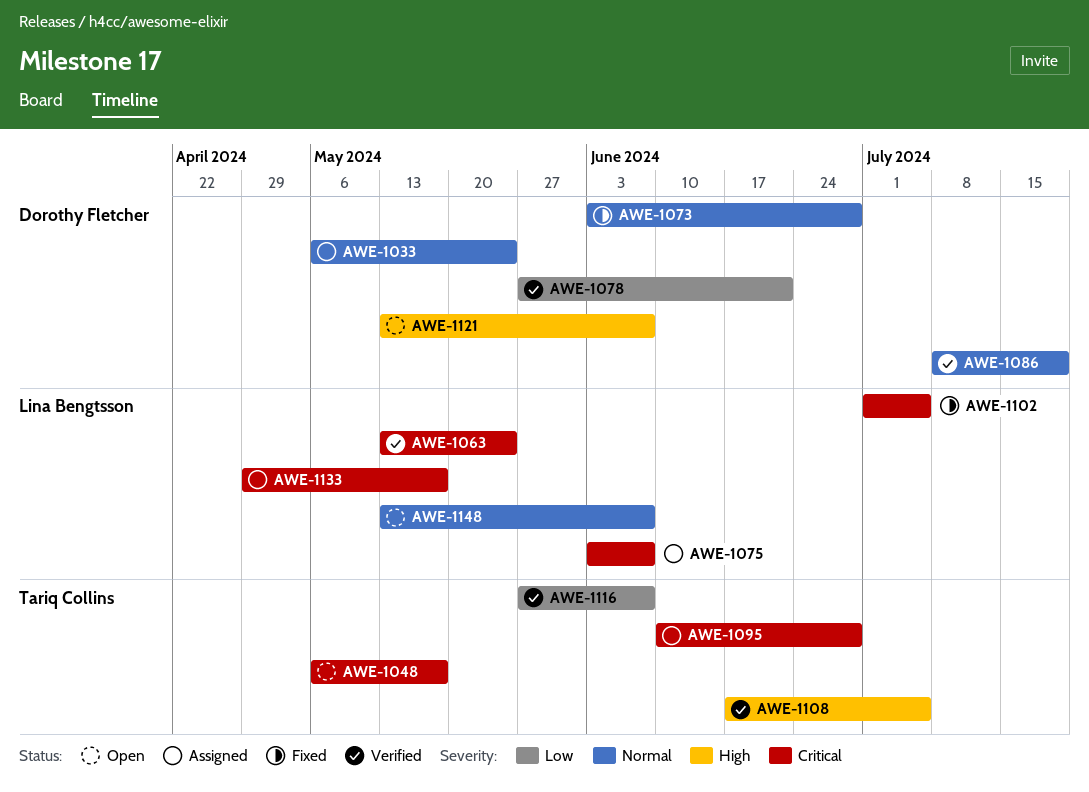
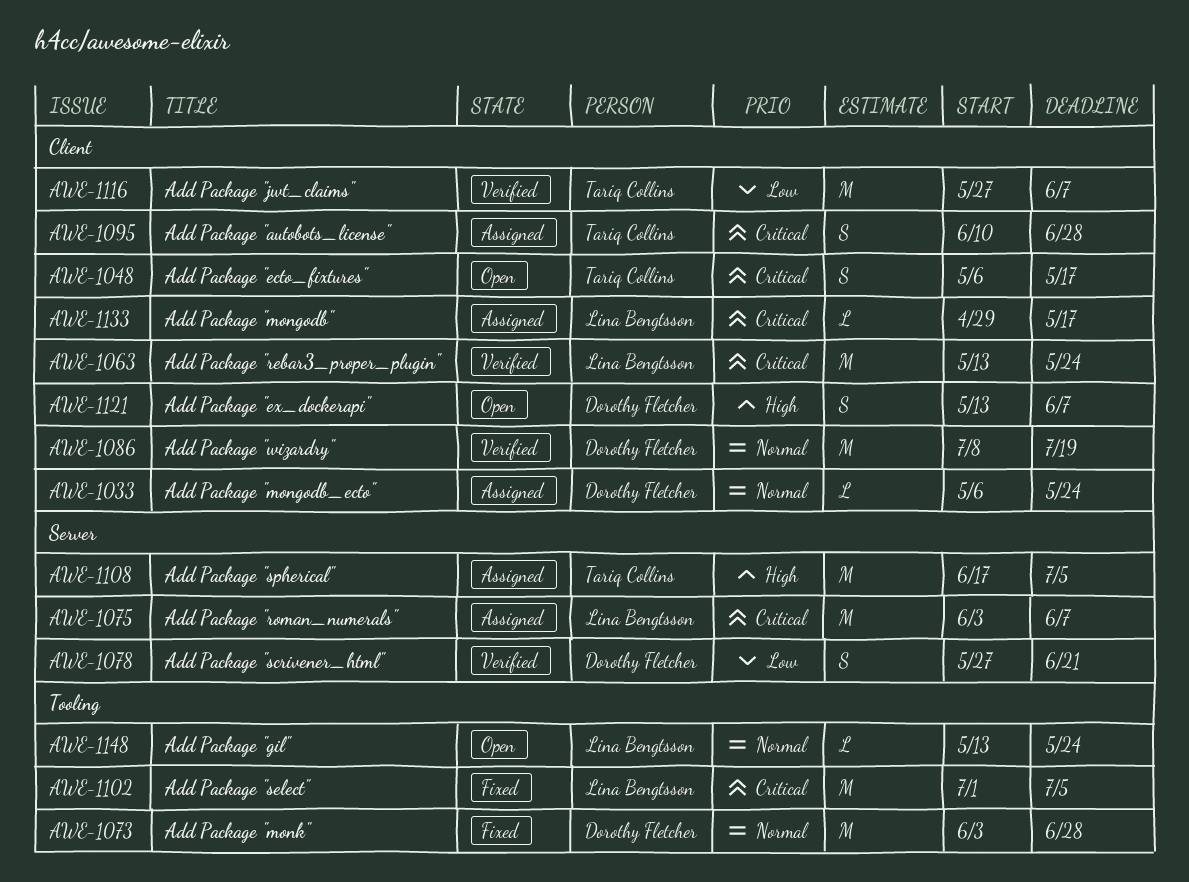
AWE-1108, status: Verified -> Assigned
AWE-1148, due: Jun 7 -> May 24

